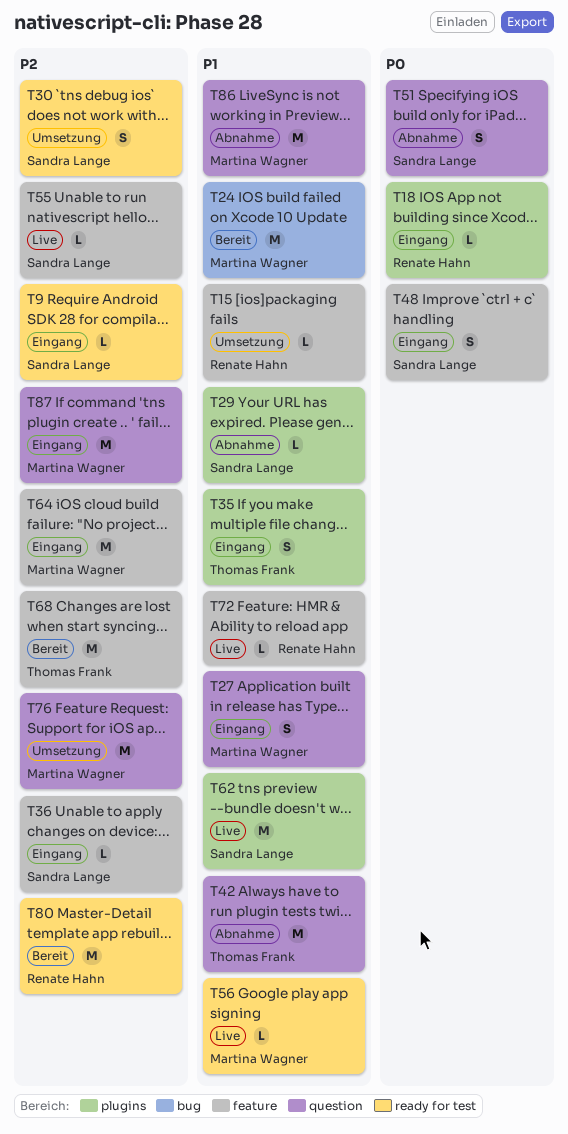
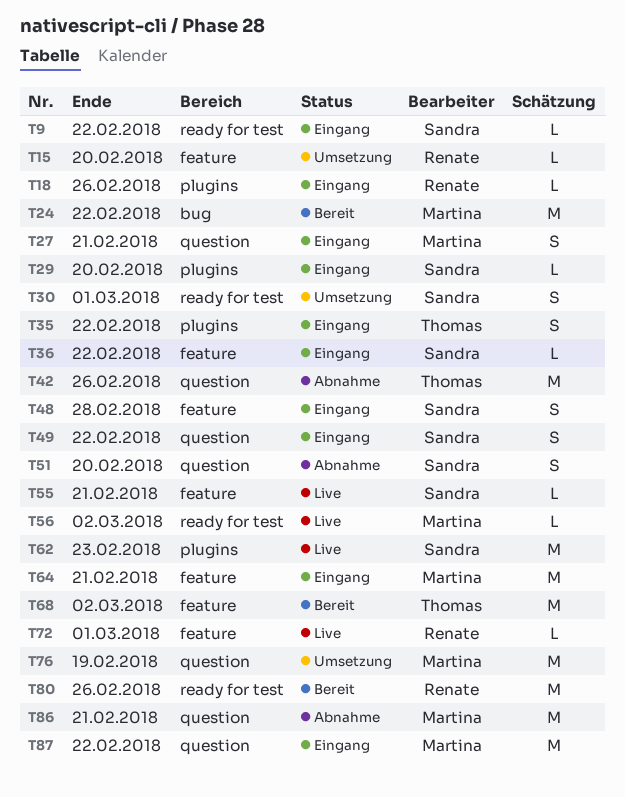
T29, status: Abnahme -> Eingang
T49: none -> present

